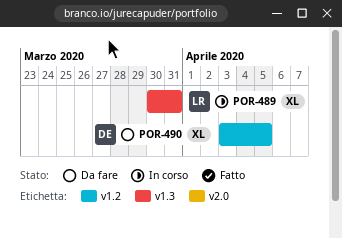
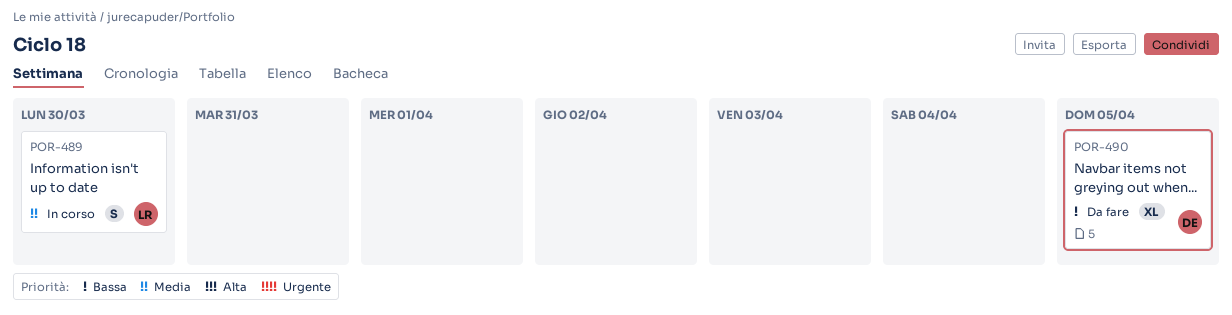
POR-489, estimate: XL -> S
POR-489, due: Mar 31 -> Mar 30

